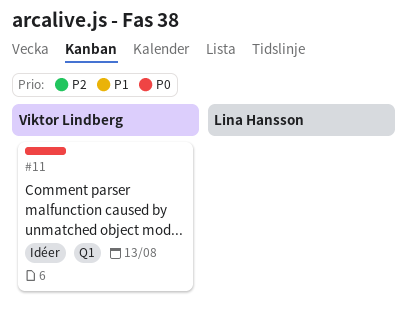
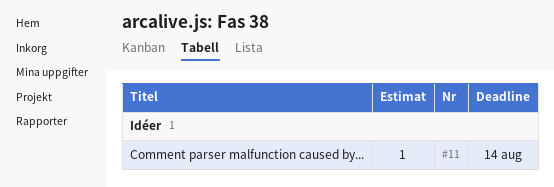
#11, due: Aug 13 -> Aug 14

